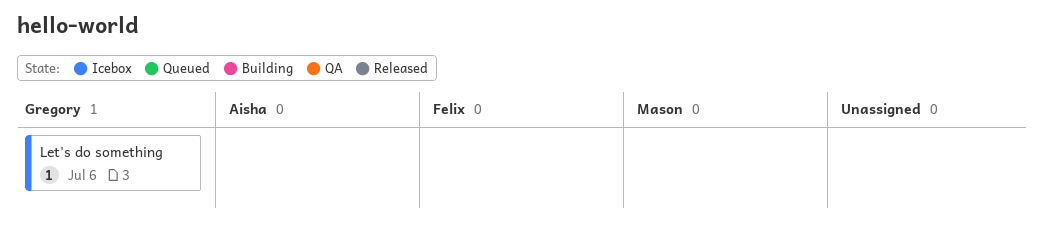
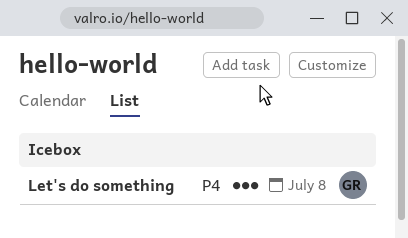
Let's do something, estimate: 1 -> 3
Let's do something, due: Jul 6 -> Jul 8

